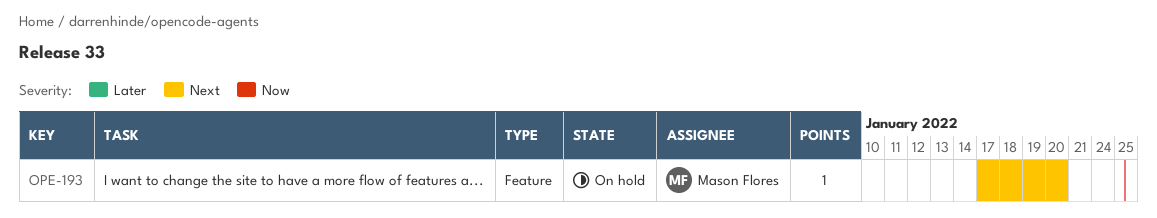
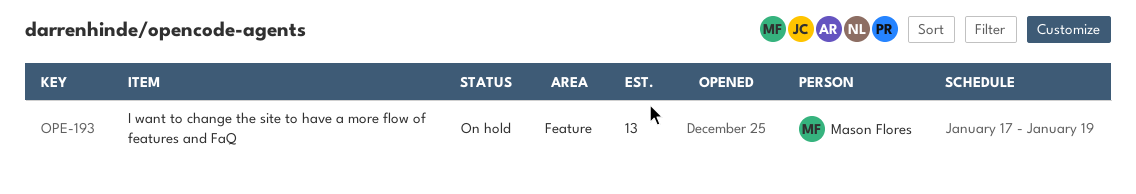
OPE-193, estimate: 1 -> 13
OPE-193, due: Jan 20 -> Jan 19

